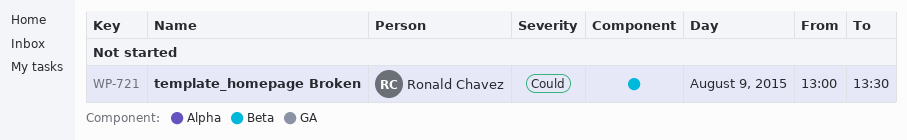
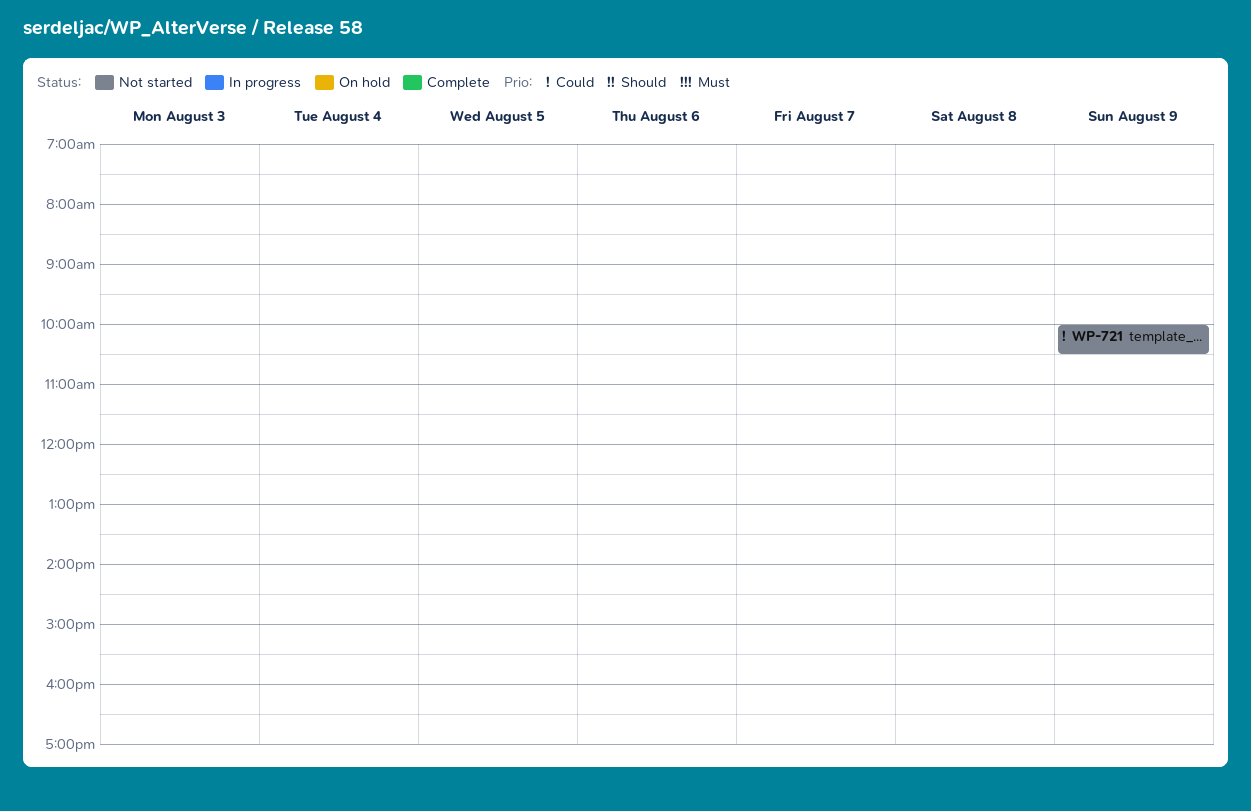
WP-721, begins: 13:00 -> 10:00
WP-721, ends: 13:30 -> 10:30

